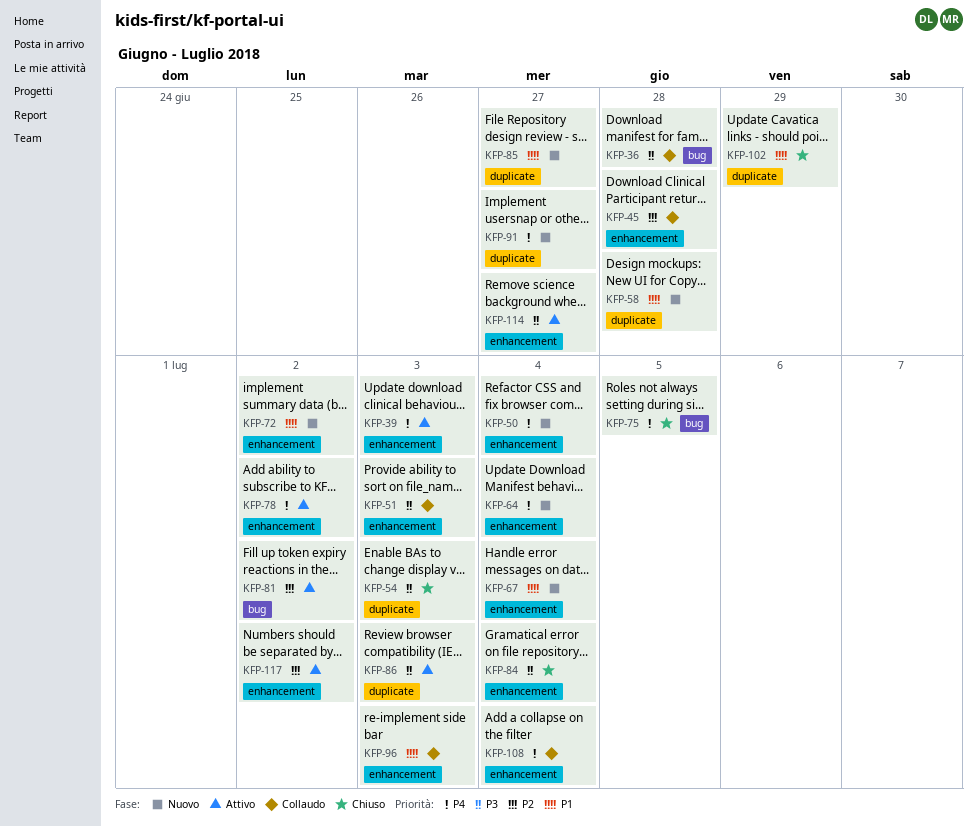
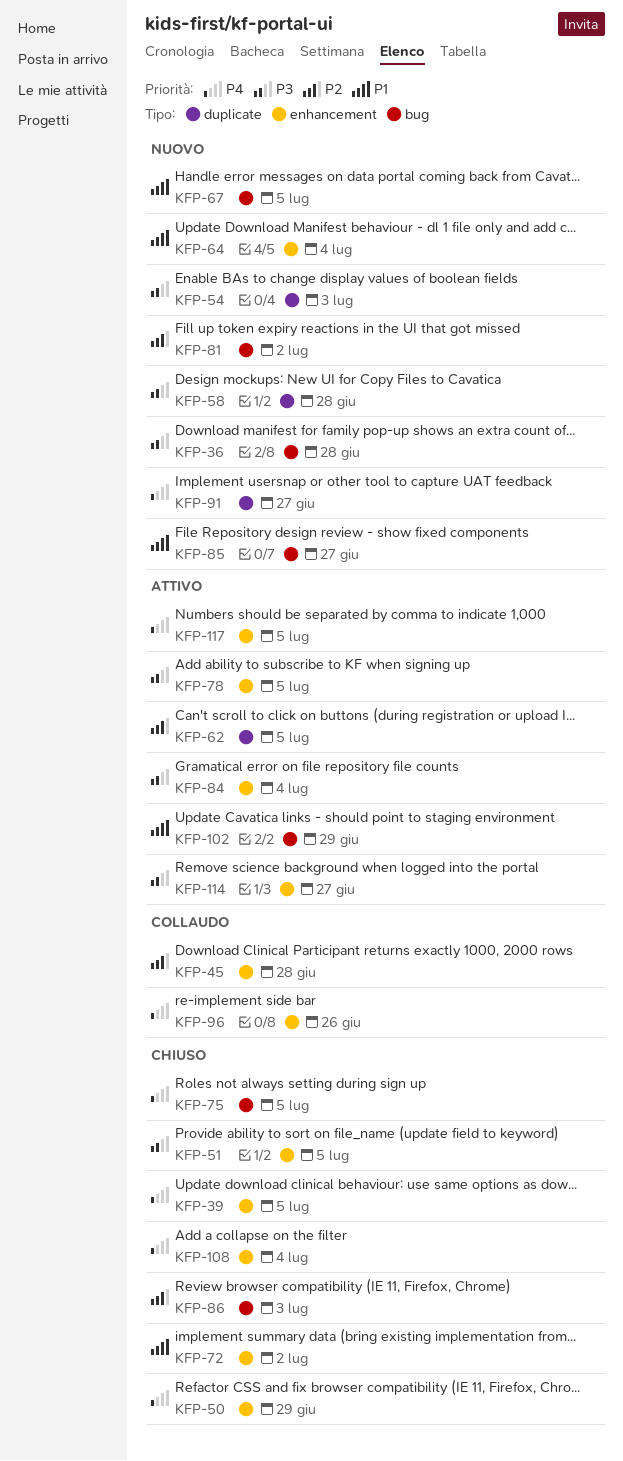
KFP-36, status: Collaudo -> Nuovo
KFP-39, status: Attivo -> Chiuso
KFP-39, due: Jul 3 -> Jul 5
KFP-50, status: Nuovo -> Chiuso
KFP-50, due: Jul 4 -> Jun 29
KFP-51, status: Collaudo -> Chiuso
KFP-51, due: Jul 3 -> Jul 5
KFP-54, status: Chiuso -> Nuovo
KFP-58, priority: P1 -> P3
KFP-62: none -> present
KFP-64, priority: P4 -> P1
KFP-67, label: enhancement -> bug
KFP-67, due: Jul 4 -> Jul 5
KFP-72, status: Nuovo -> Chiuso
KFP-78, priority: P4 -> P3
KFP-78, due: Jul 2 -> Jul 5
KFP-81, status: Attivo -> Nuovo
KFP-84, status: Chiuso -> Attivo
KFP-85, label: duplicate -> bug
KFP-86, status: Attivo -> Chiuso
KFP-86, priority: P3 -> P2
KFP-86, label: duplicate -> bug
KFP-96, priority: P1 -> P4
KFP-96, due: Jul 3 -> Jun 26
KFP-102, status: Chiuso -> Attivo
KFP-102, label: duplicate -> bug
KFP-108, status: Collaudo -> Chiuso
KFP-117, priority: P2 -> P4
KFP-117, due: Jul 2 -> Jul 5

